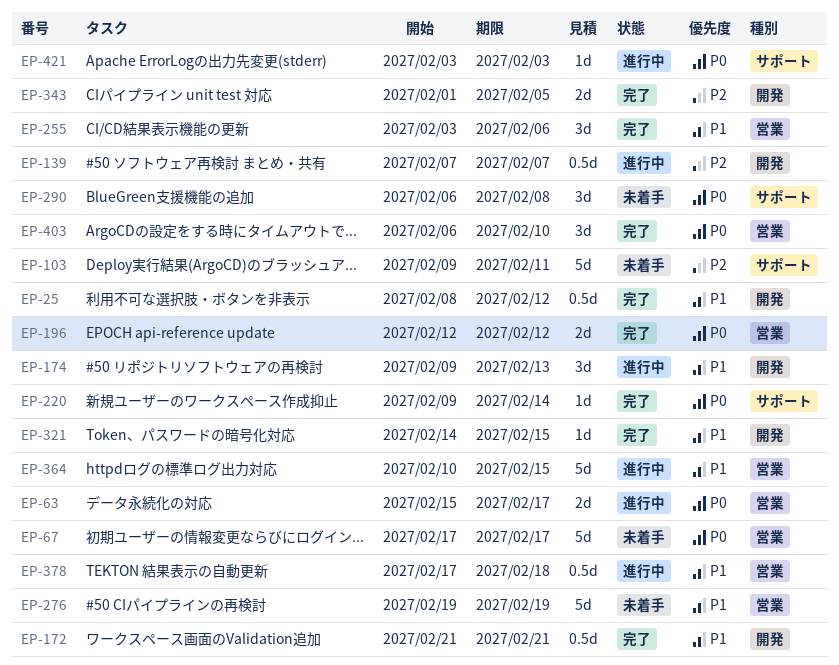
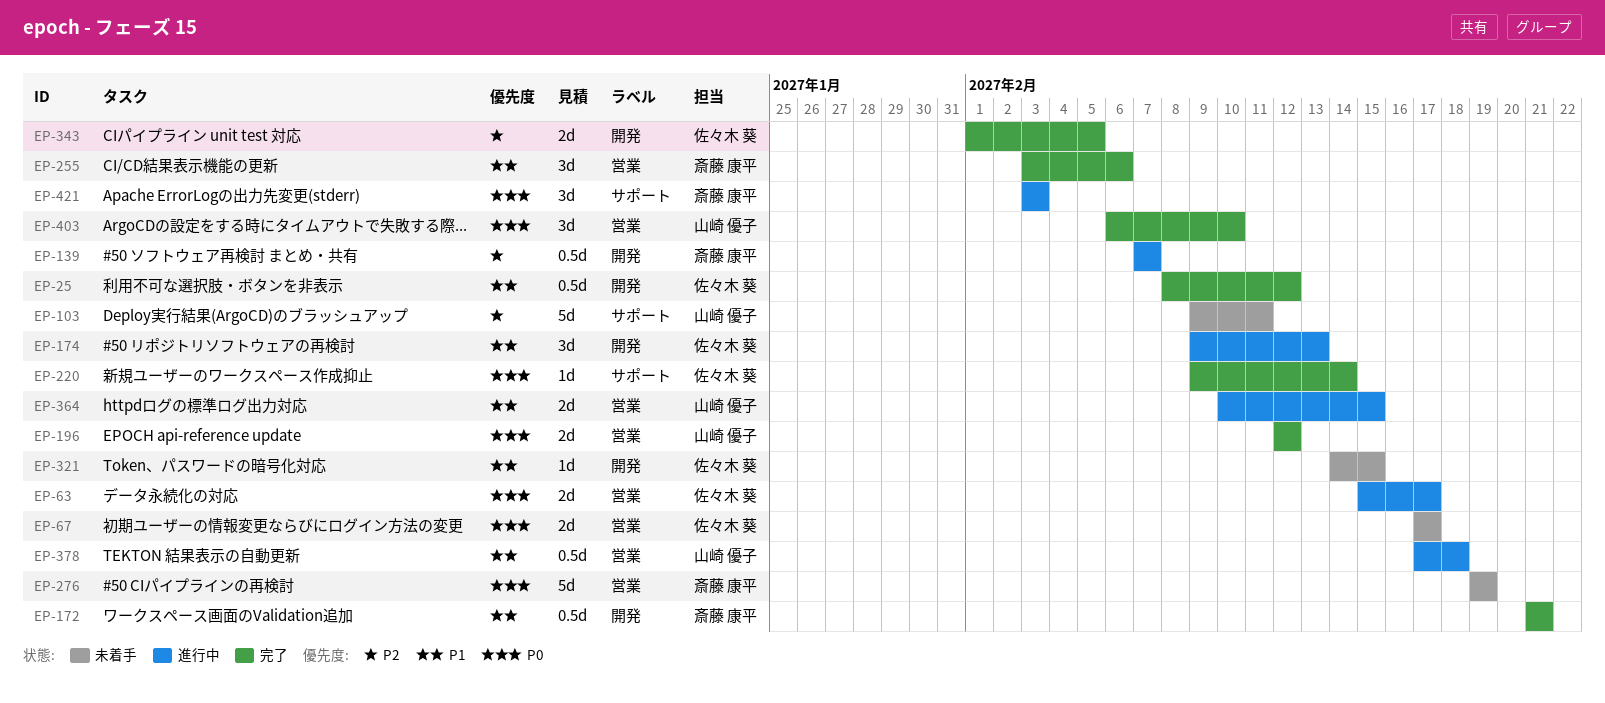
EP-67, estimate: 5d -> 2d
EP-276, priority: P1 -> P0
EP-290: present -> none
EP-321, status: 完了 -> 未着手
EP-364, estimate: 5d -> 2d
EP-421, estimate: 1d -> 3d

